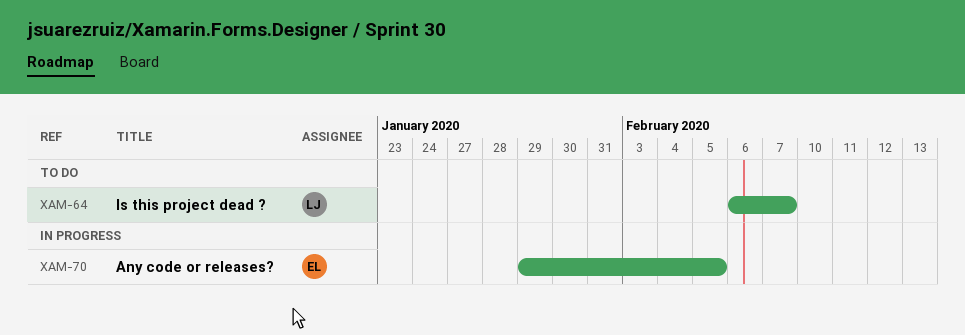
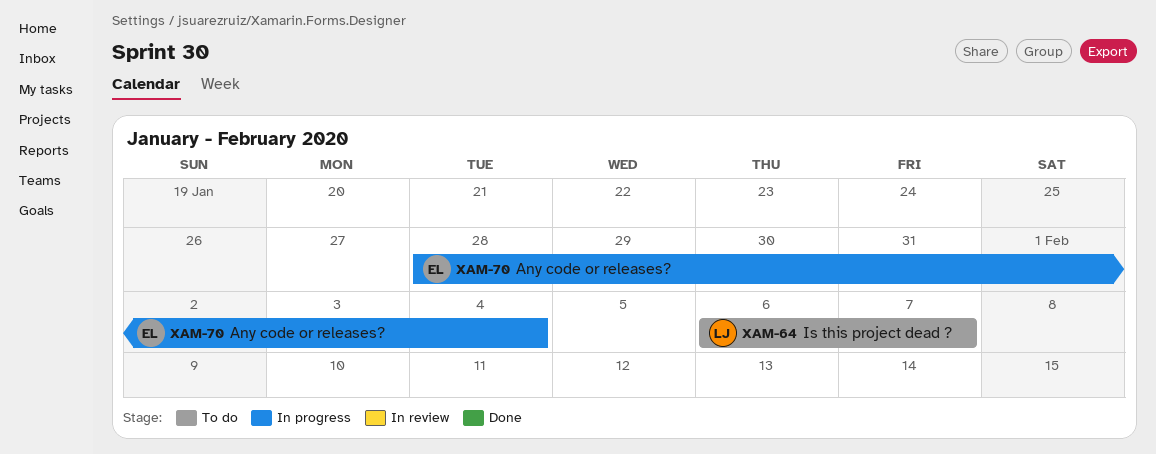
XAM-70, start: Jan 29 -> Jan 28
XAM-70, due: Feb 5 -> Feb 4

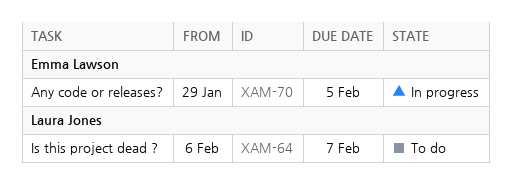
XAM-70, start: Jan 28 -> Jan 29
XAM-70, due: Feb 4 -> Feb 5

